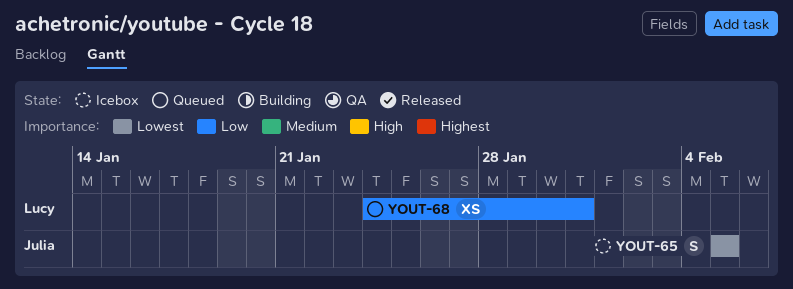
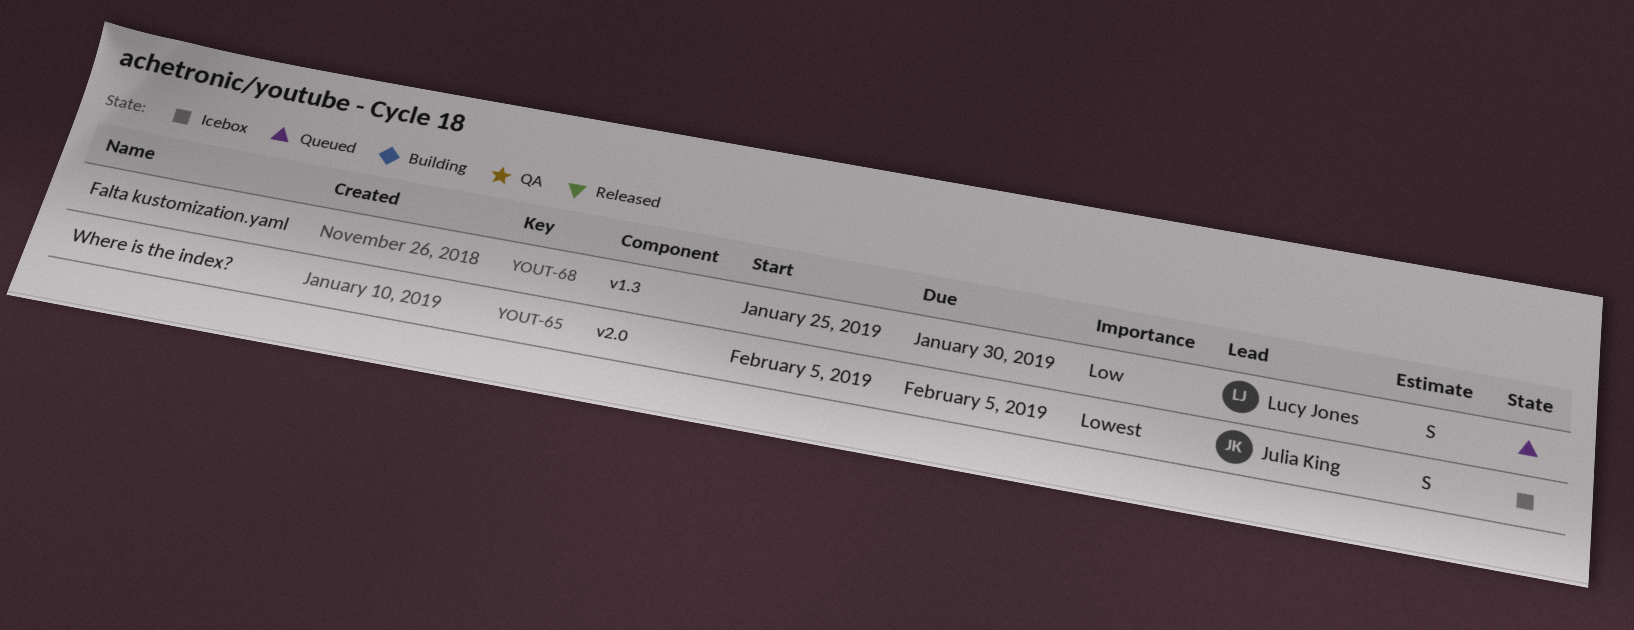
YOUT-68, estimate: XS -> S
YOUT-68, start: Jan 24 -> Jan 25
YOUT-68, due: Jan 31 -> Jan 30

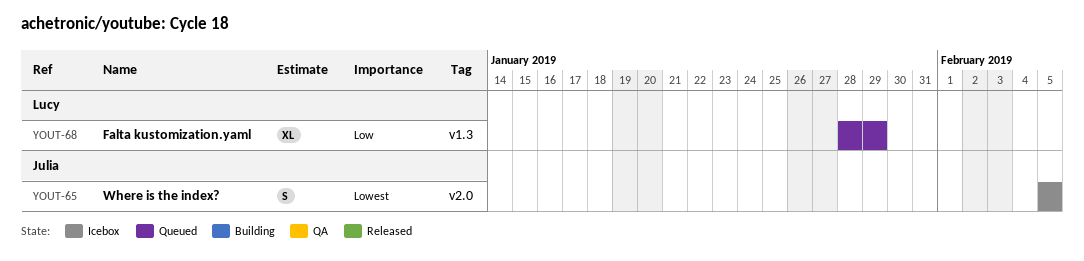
YOUT-68, estimate: S -> XL
YOUT-68, start: Jan 25 -> Jan 28
YOUT-68, due: Jan 30 -> Jan 29

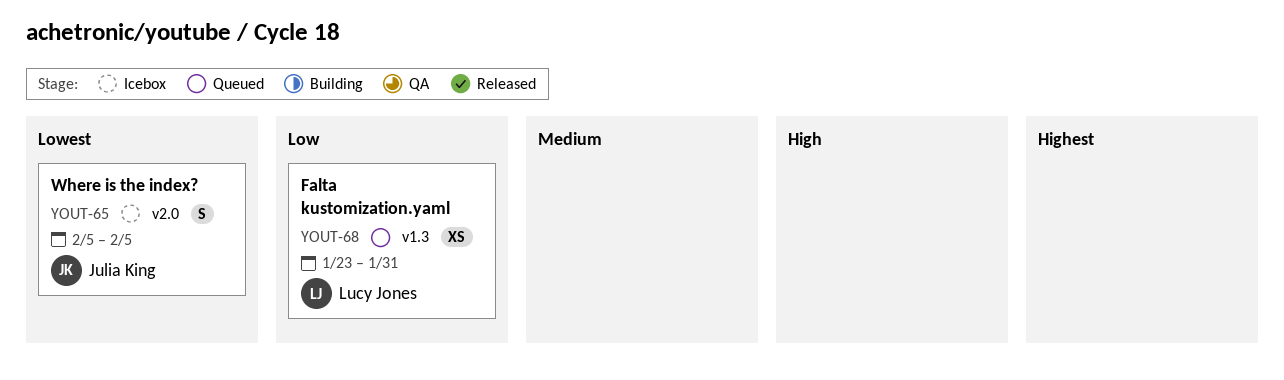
YOUT-68, estimate: XL -> XS
YOUT-68, start: Jan 28 -> Jan 23
YOUT-68, due: Jan 29 -> Jan 31

